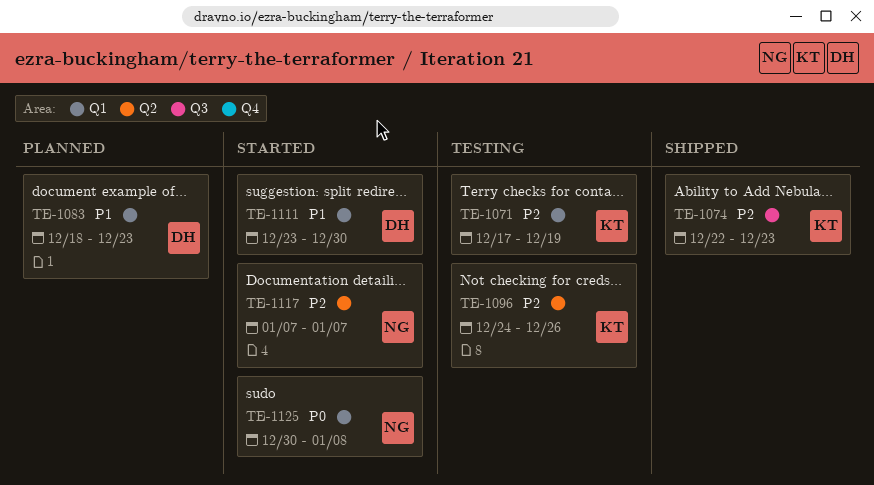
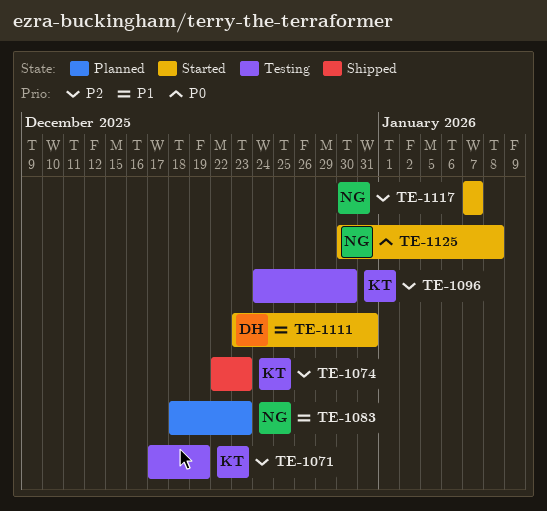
TE-1083, owner: DH -> NG
TE-1096, due: Dec 26 -> Dec 30
TE-1111, due: Dec 30 -> Dec 31

